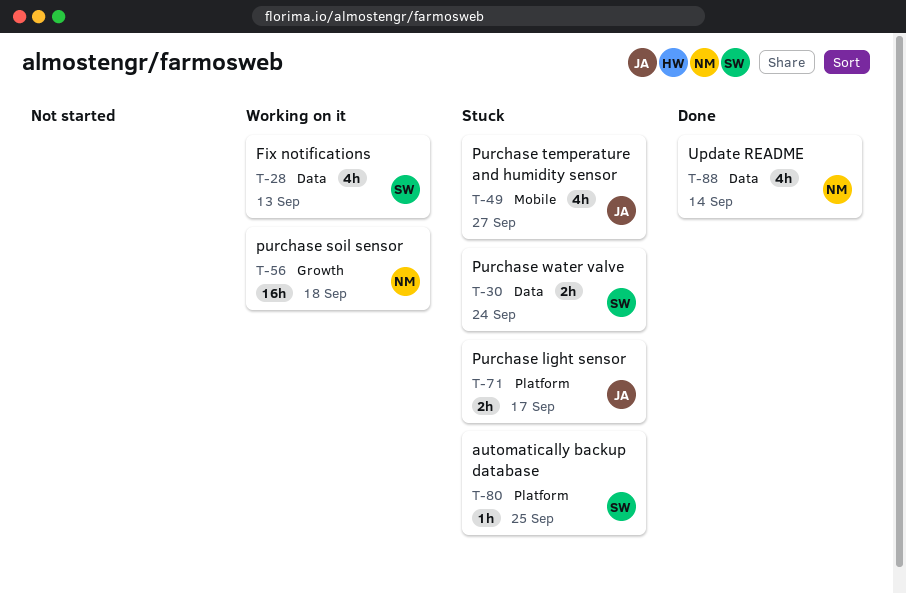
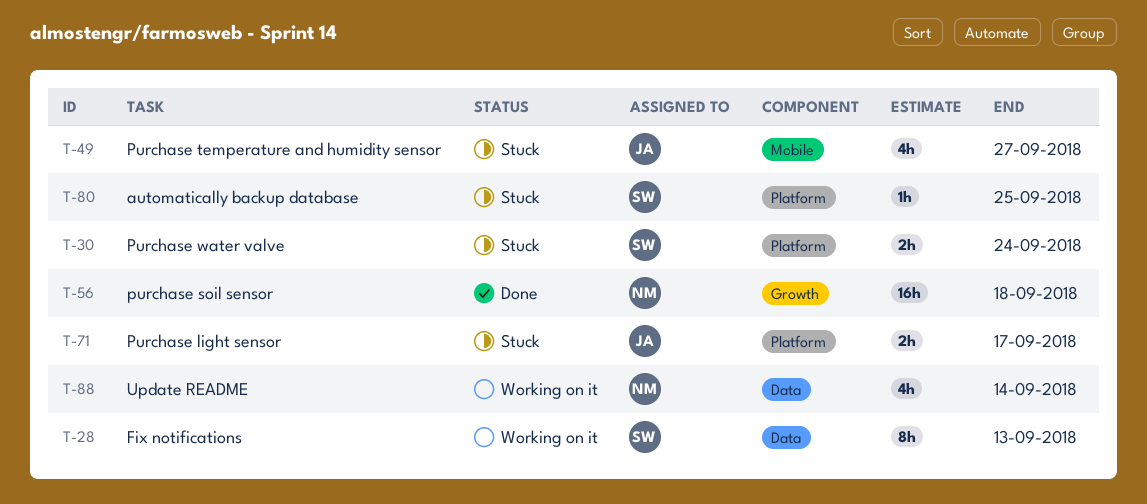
T-28, estimate: 4h -> 8h
T-30, label: Data -> Platform
T-56, status: Working on it -> Done
T-88, status: Done -> Working on it

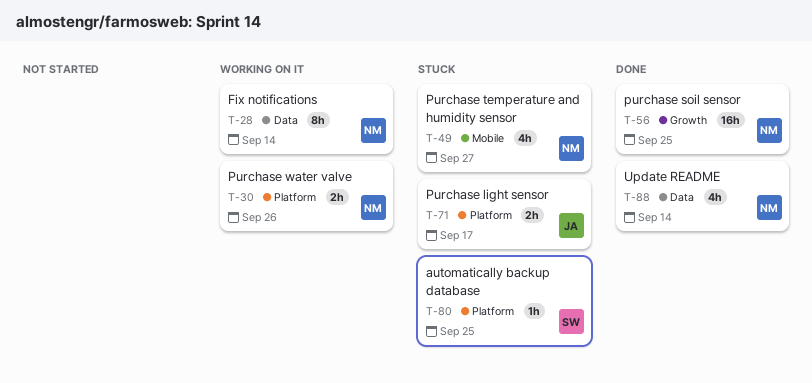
T-28, owner: SW -> NM
T-28, due: Sep 13 -> Sep 14
T-30, status: Stuck -> Working on it
T-30, owner: SW -> NM
T-30, due: Sep 24 -> Sep 26
T-49, owner: JA -> NM
T-56, due: Sep 18 -> Sep 25
T-88, status: Working on it -> Done

